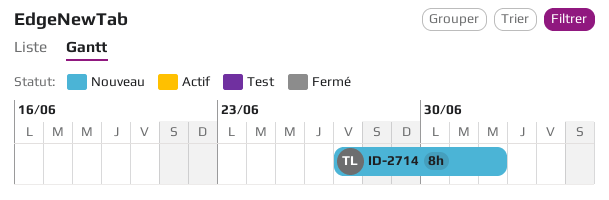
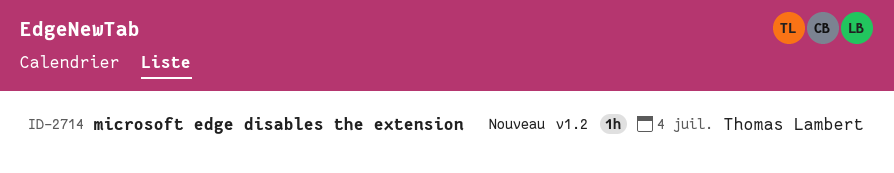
ID-2714, estimate: 8h -> 1h
ID-2714, due: Jul 2 -> Jul 4

